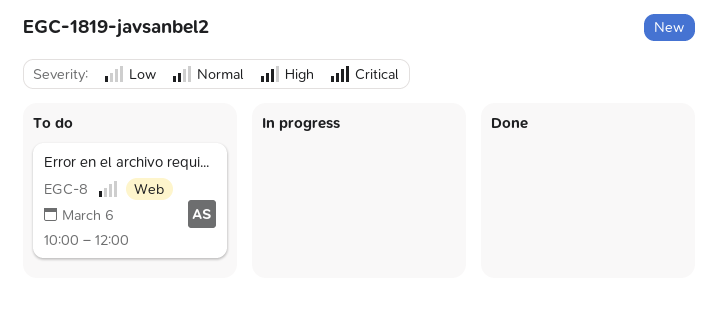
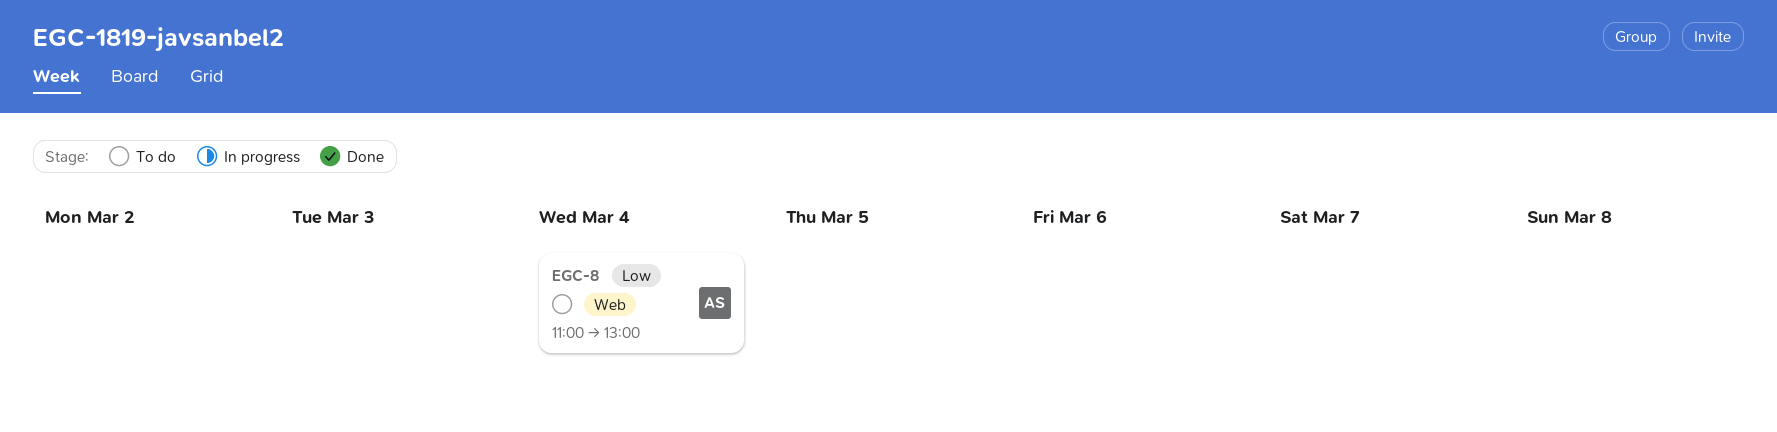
EGC-8, day: Mar 6 -> Mar 4
EGC-8, begins: 10:00 -> 11:00
EGC-8, ends: 12:00 -> 13:00

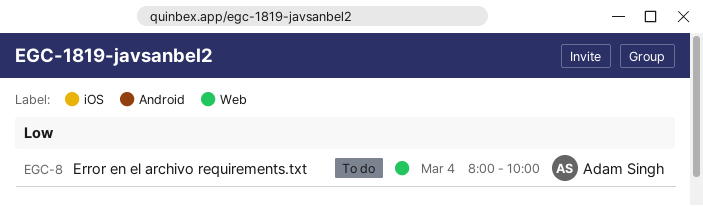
EGC-8, begins: 11:00 -> 08:00
EGC-8, ends: 13:00 -> 10:00

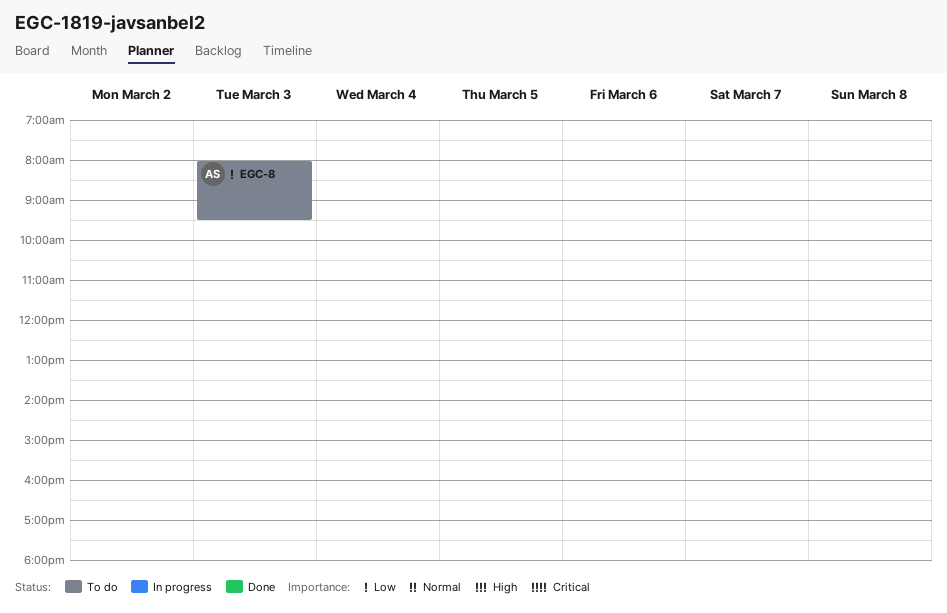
EGC-8, day: Mar 4 -> Mar 3
EGC-8, ends: 10:00 -> 09:30

